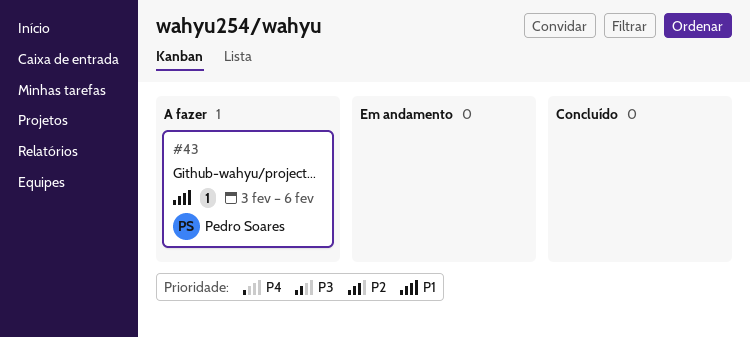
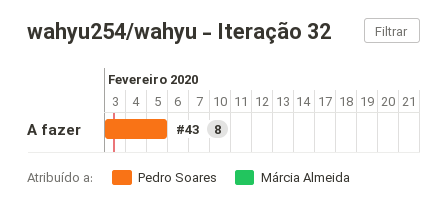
#43, estimate: 1 -> 8
#43, due: Feb 6 -> Feb 5

